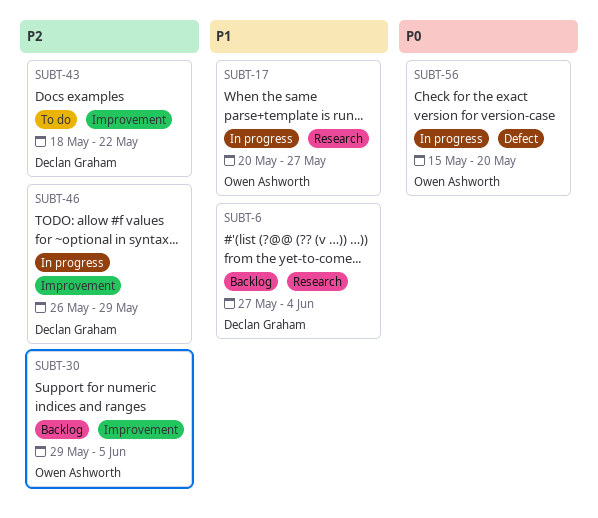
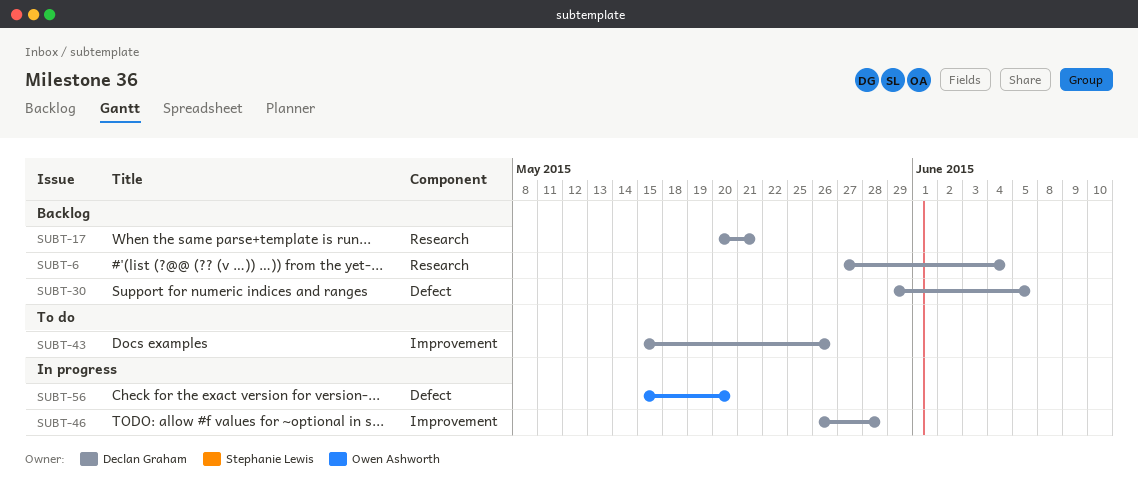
SUBT-17, status: In progress -> Backlog
SUBT-17, owner: Owen Ashworth -> Declan Graham
SUBT-17, due: May 27 -> May 21
SUBT-30, owner: Owen Ashworth -> Declan Graham
SUBT-30, label: Improvement -> Defect
SUBT-43, start: May 18 -> May 15
SUBT-43, due: May 22 -> May 26
SUBT-46, due: May 29 -> May 28

